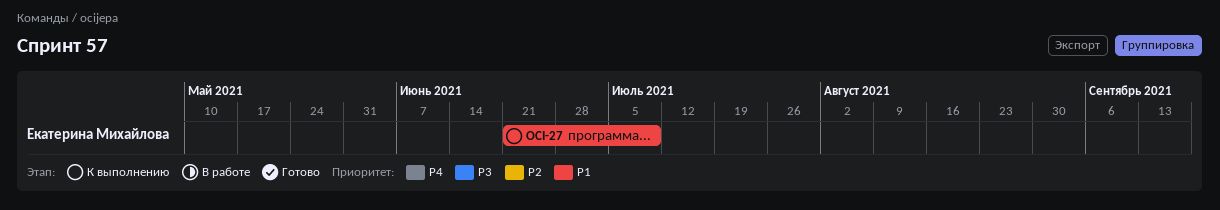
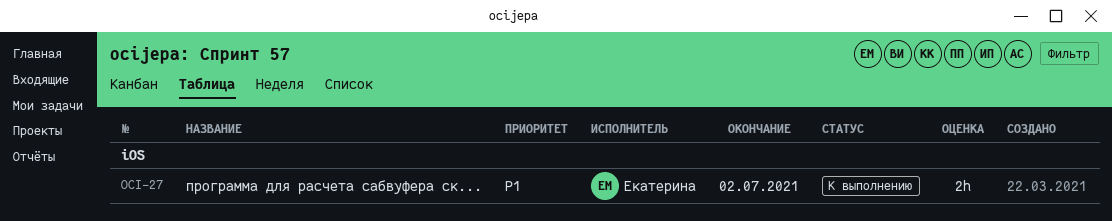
OCI-27, due: Jul 9 -> Jul 2

